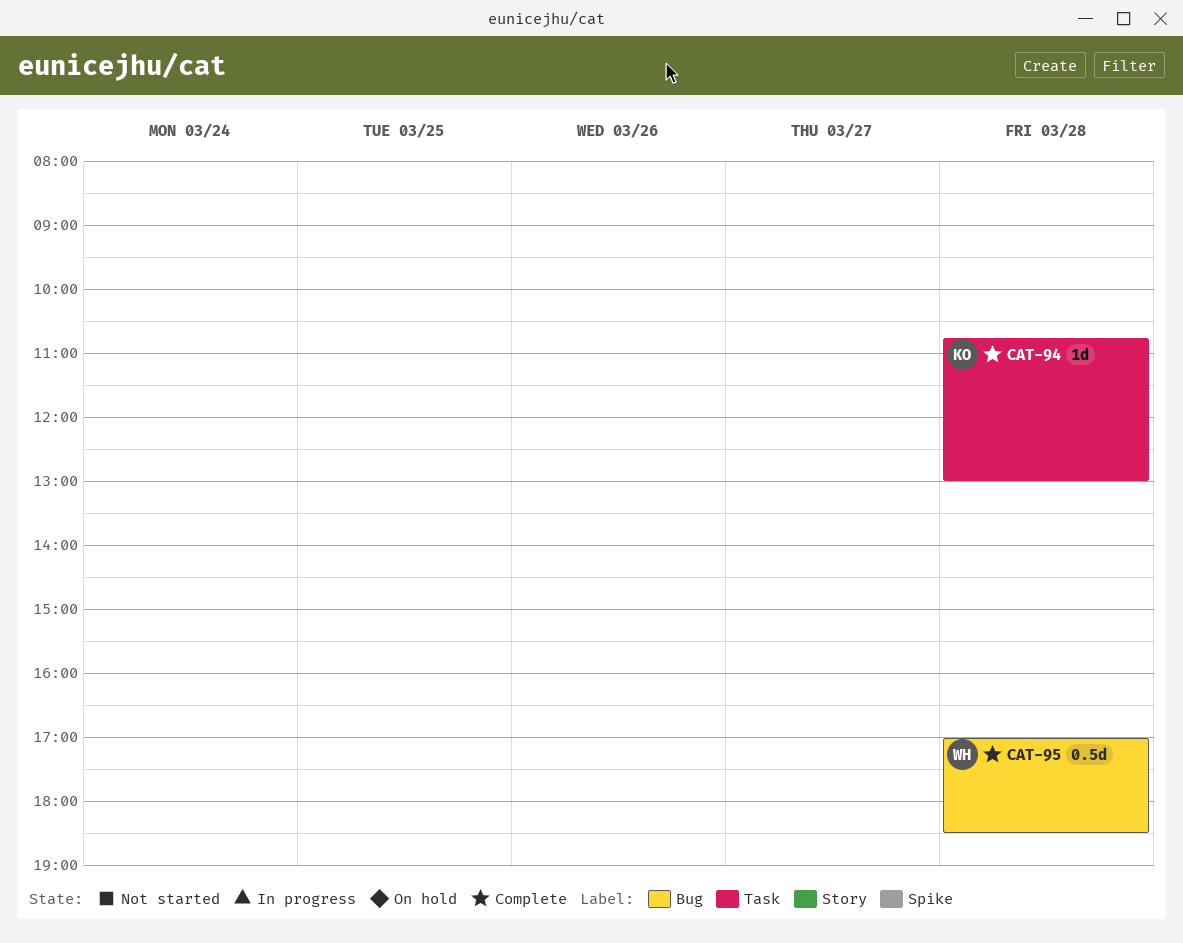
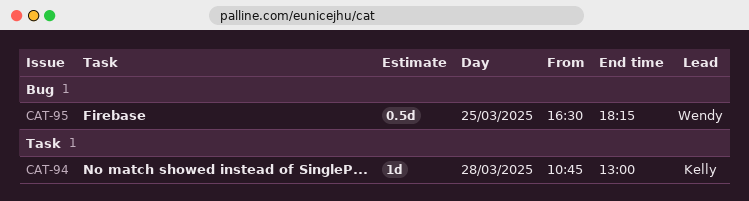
CAT-95, day: Mar 28 -> Mar 25
CAT-95, begins: 17:00 -> 16:30
CAT-95, ends: 18:30 -> 18:15

